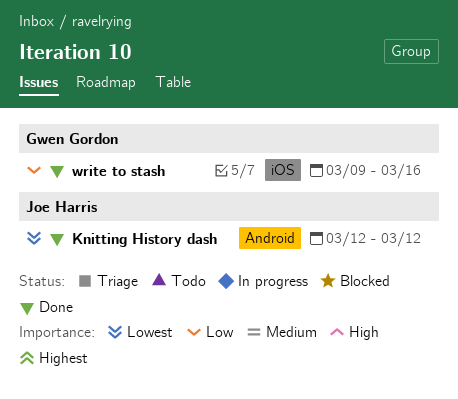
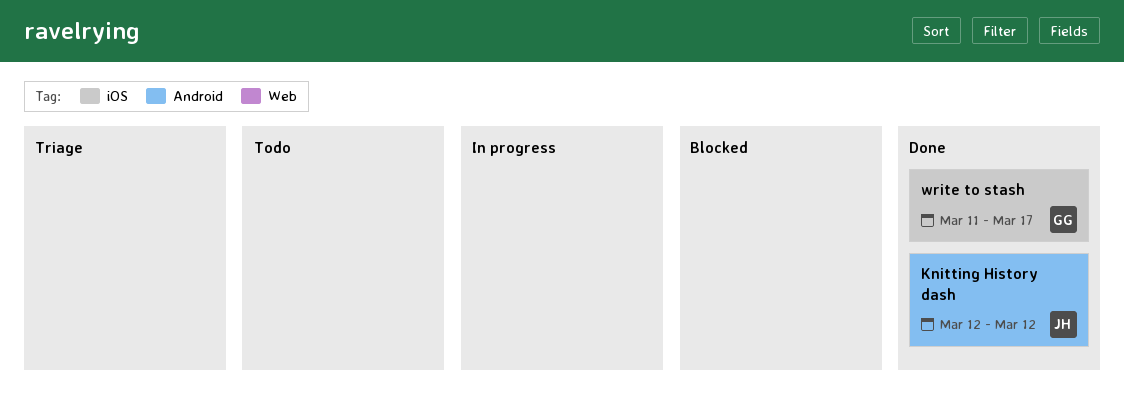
write to stash, start: Mar 9 -> Mar 11
write to stash, due: Mar 16 -> Mar 17

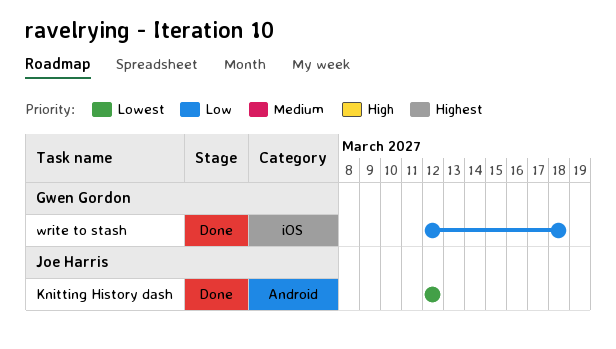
write to stash, start: Mar 11 -> Mar 12
write to stash, due: Mar 17 -> Mar 18

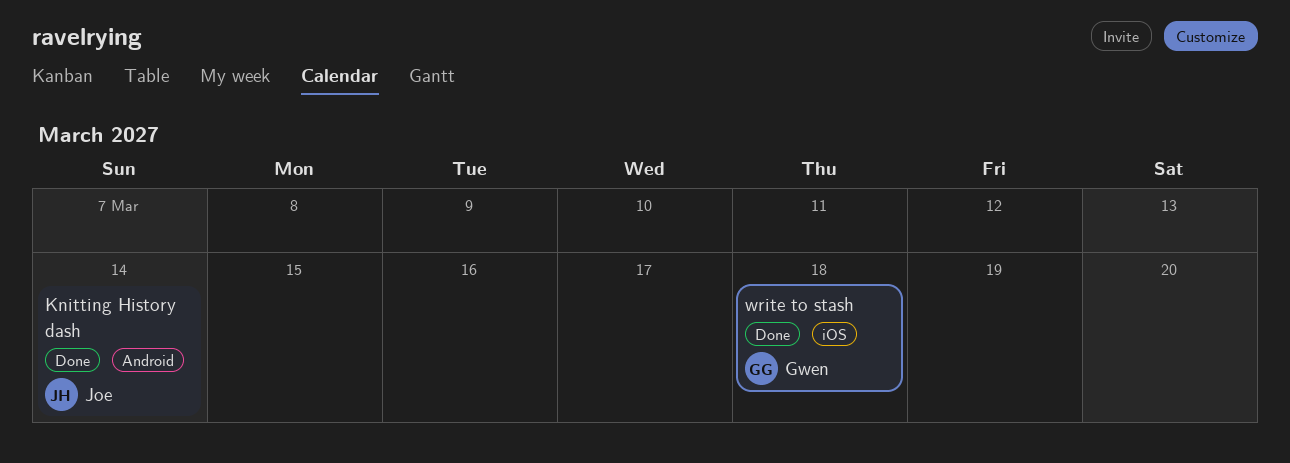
Knitting History dash, due: Mar 12 -> Mar 14

